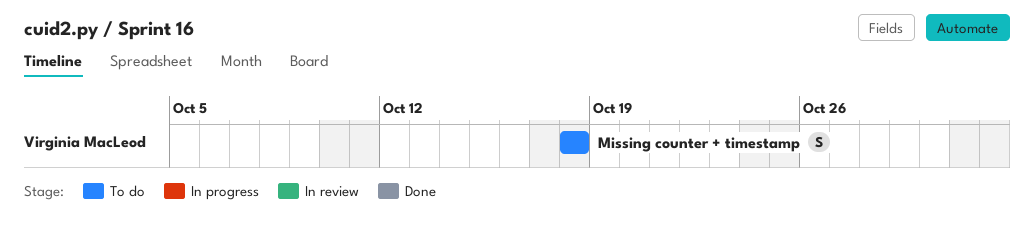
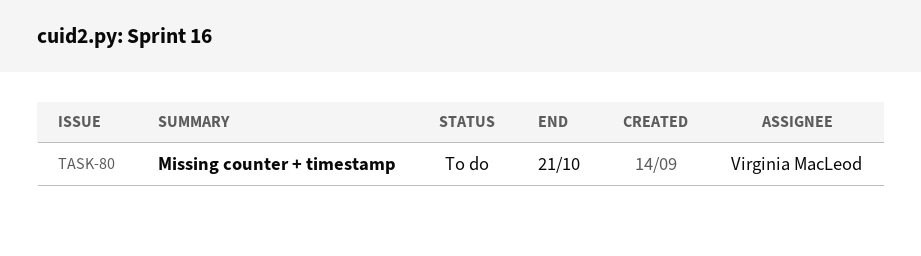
Missing counter + timestamp, due: Oct 18 -> Oct 21

